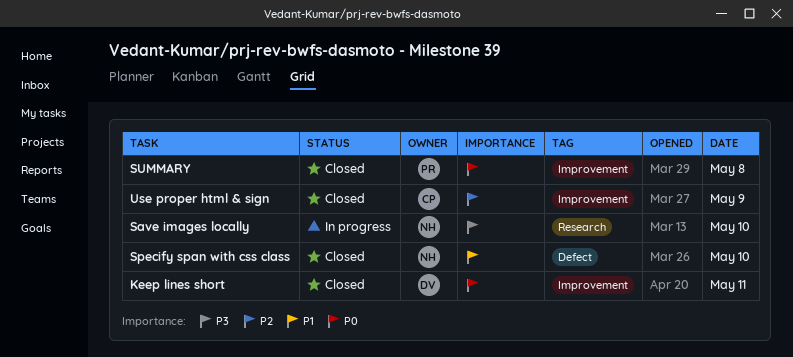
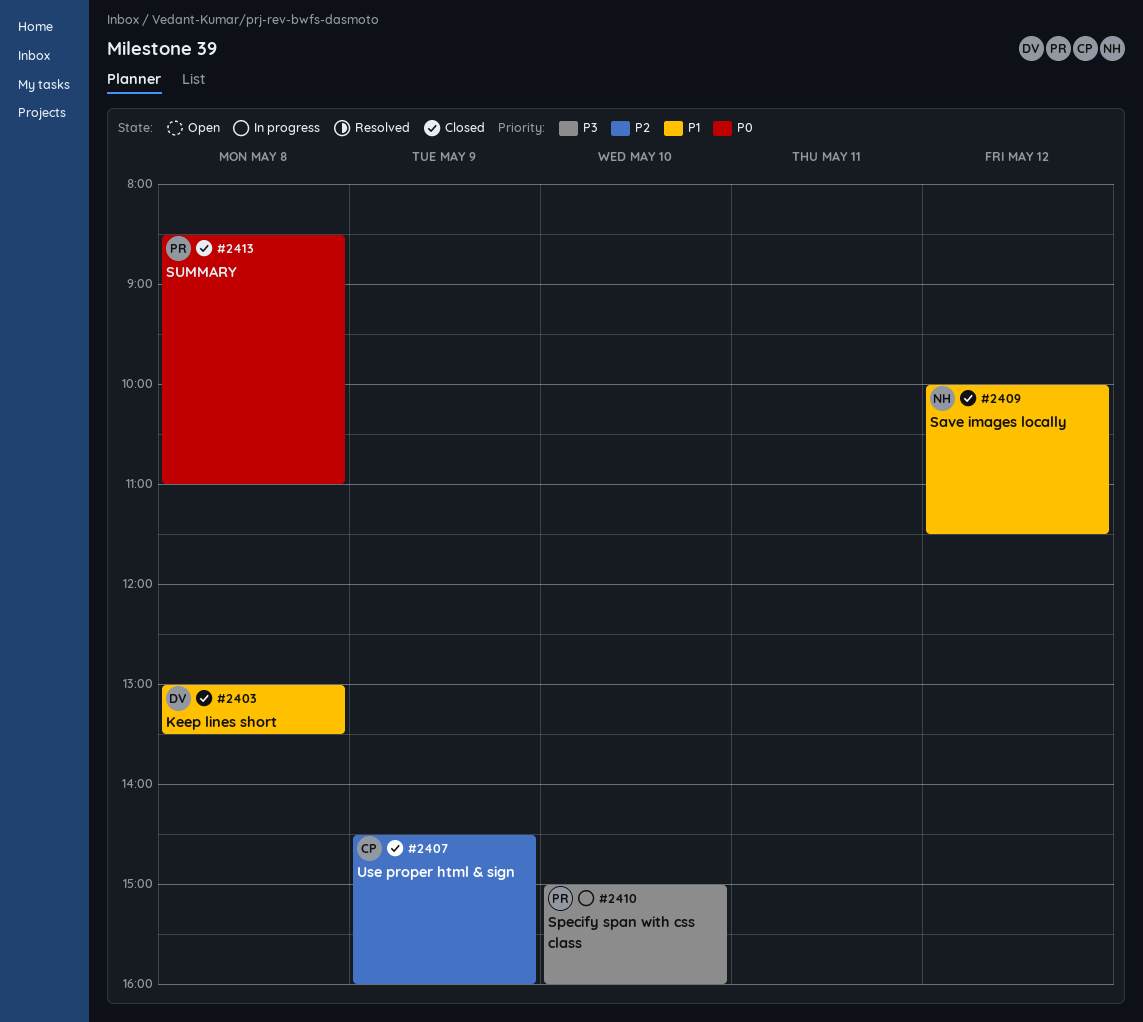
Keep lines short, priority: P0 -> P1
Keep lines short, day: May 11 -> May 8
Save images locally, status: In progress -> Closed
Save images locally, priority: P3 -> P1
Save images locally, day: May 10 -> May 12
Specify span with css class, status: Closed -> In progress
Specify span with css class, owner: NH -> PR
Specify span with css class, priority: P1 -> P3

